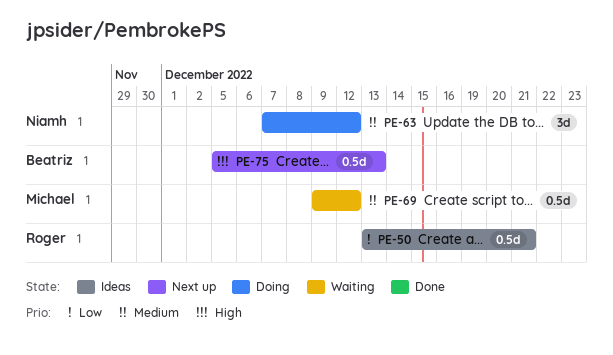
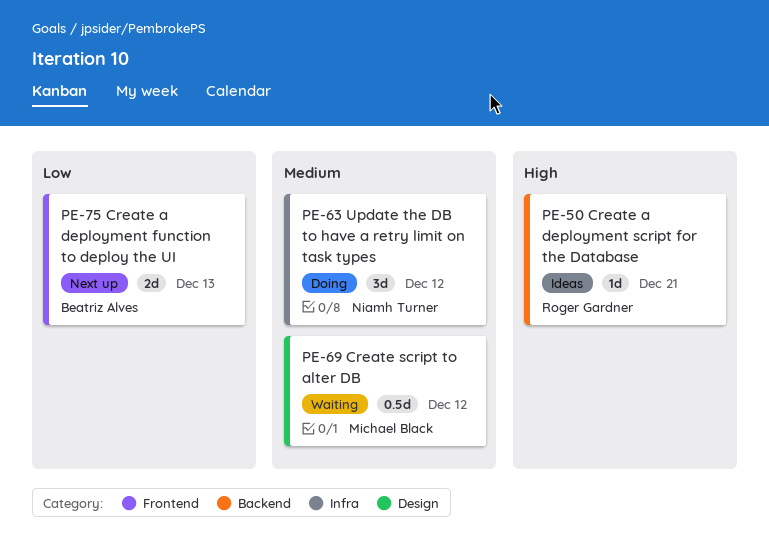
PE-50, priority: Low -> High
PE-50, estimate: 0.5d -> 1d
PE-75, priority: High -> Low
PE-75, estimate: 0.5d -> 2d

